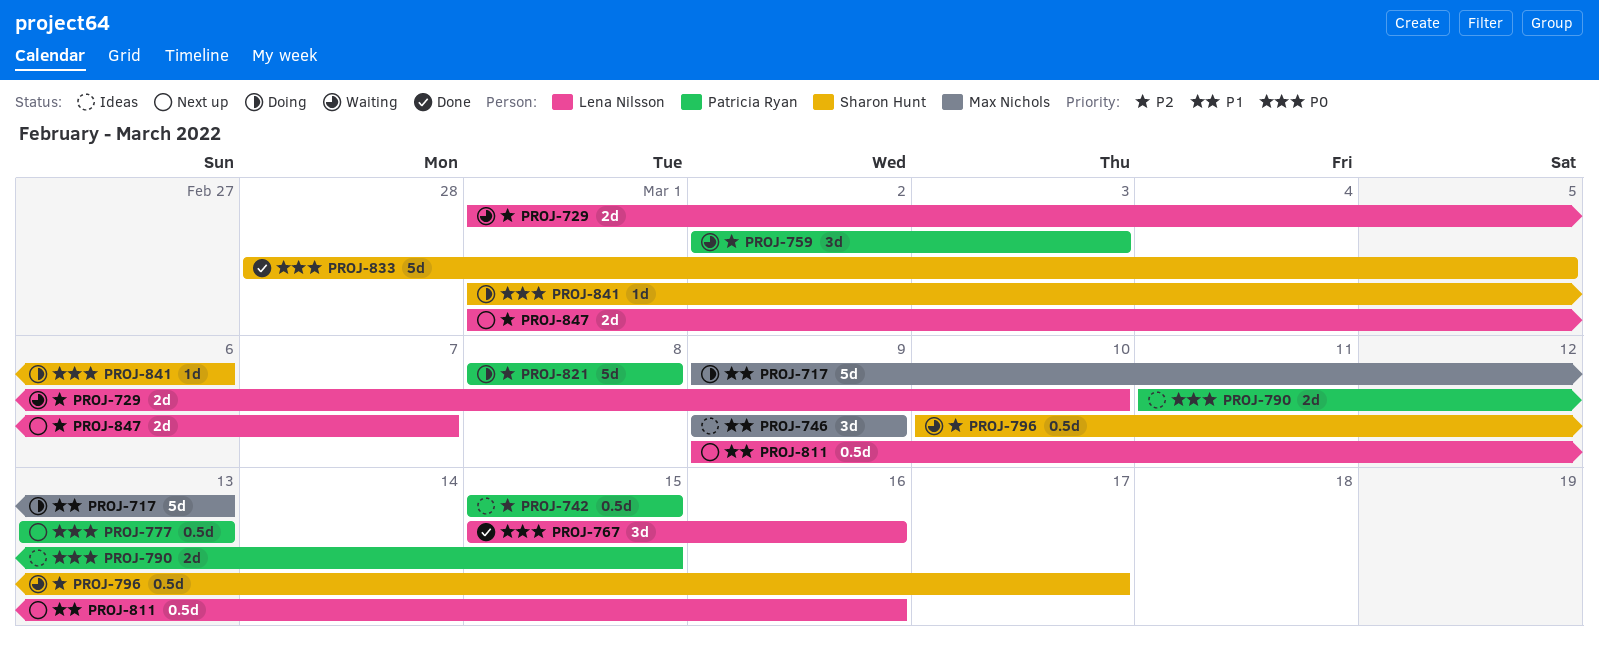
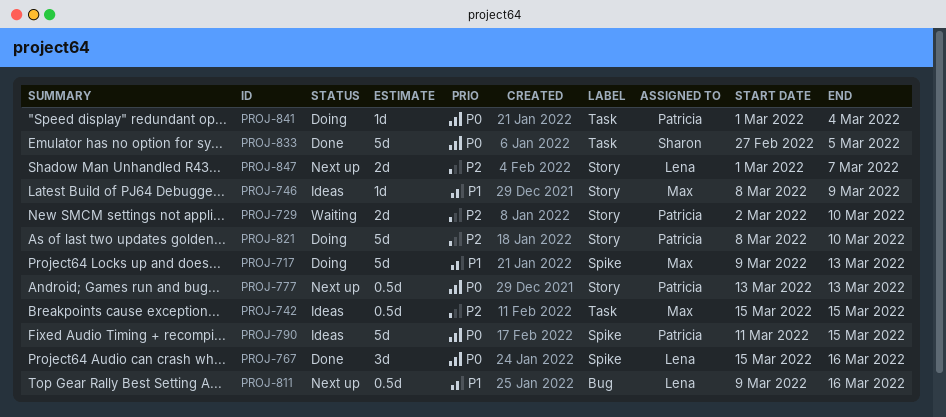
PROJ-729, owner: Lena Nilsson -> Patricia Ryan
PROJ-729, start: Mar 1 -> Mar 2
PROJ-742, owner: Patricia Ryan -> Max Nichols
PROJ-746, estimate: 3d -> 1d
PROJ-746, start: Mar 9 -> Mar 8
PROJ-759: present -> none
PROJ-790, estimate: 2d -> 5d
PROJ-796: present -> none
PROJ-821, due: Mar 8 -> Mar 10
PROJ-833, start: Feb 28 -> Feb 27
PROJ-841, owner: Sharon Hunt -> Patricia Ryan
PROJ-841, due: Mar 6 -> Mar 4

